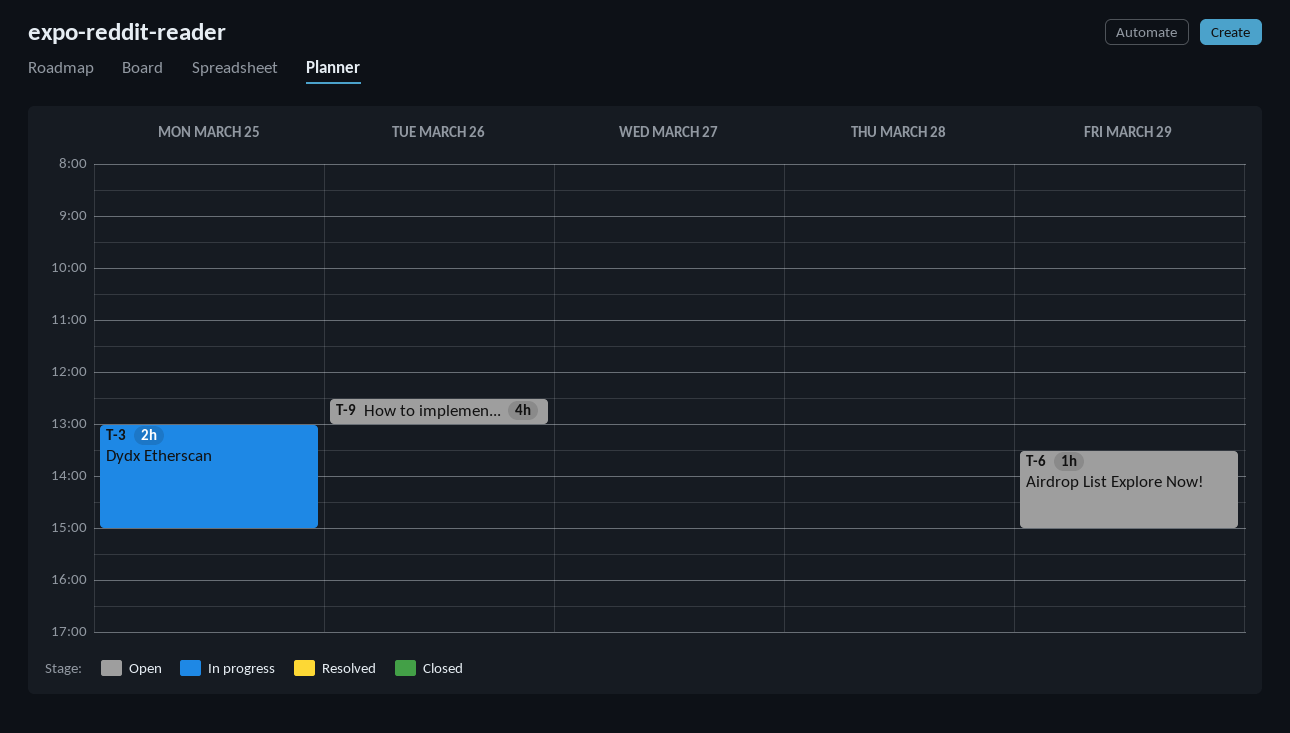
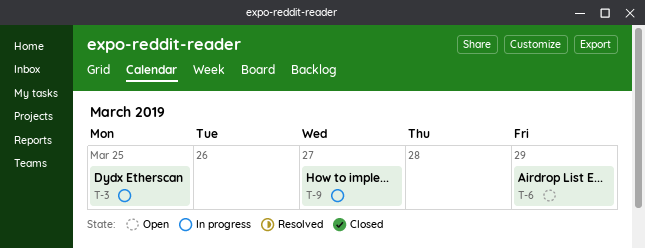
T-9, status: Open -> In progress
T-9, day: Mar 26 -> Mar 27

